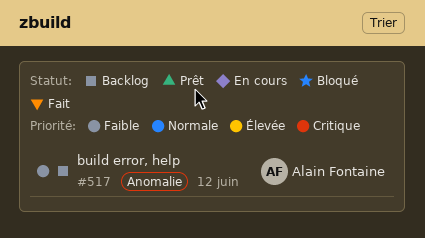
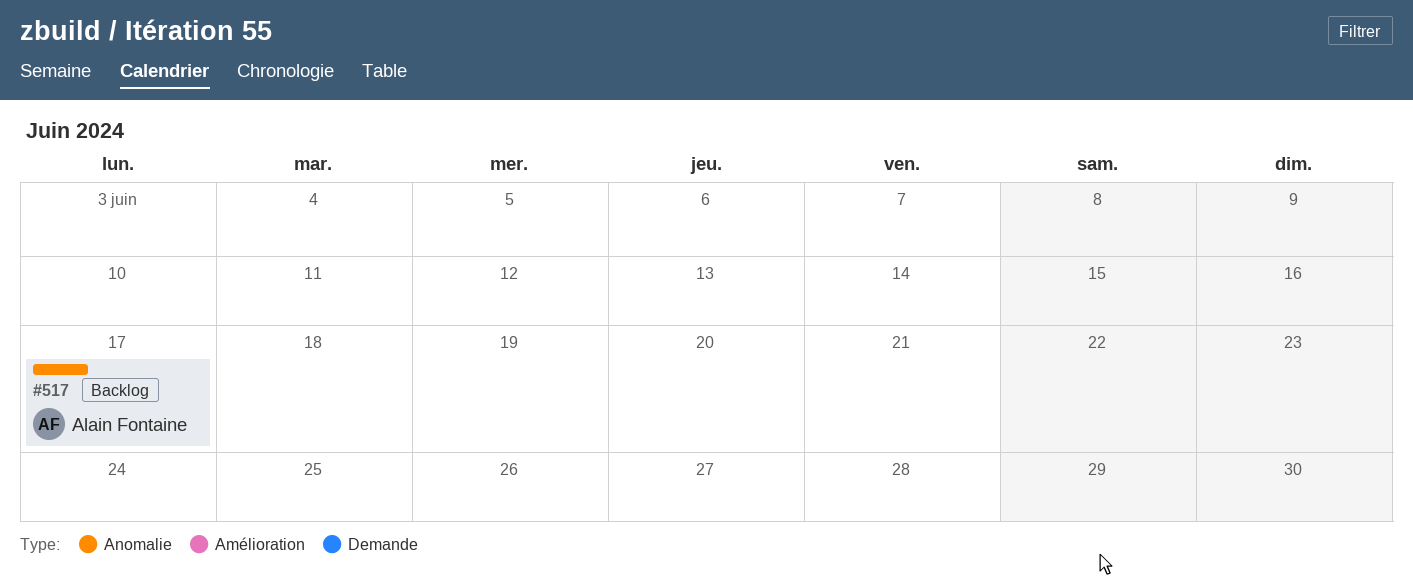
#517, due: Jun 12 -> Jun 17

